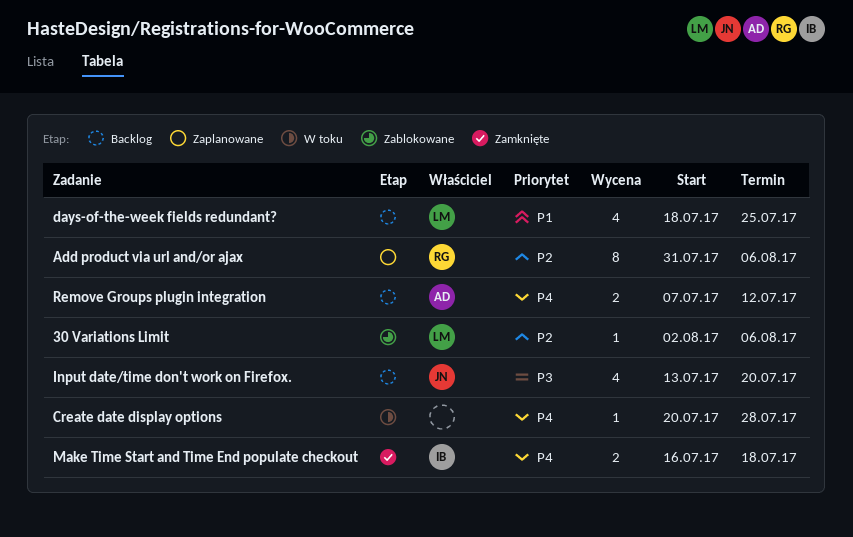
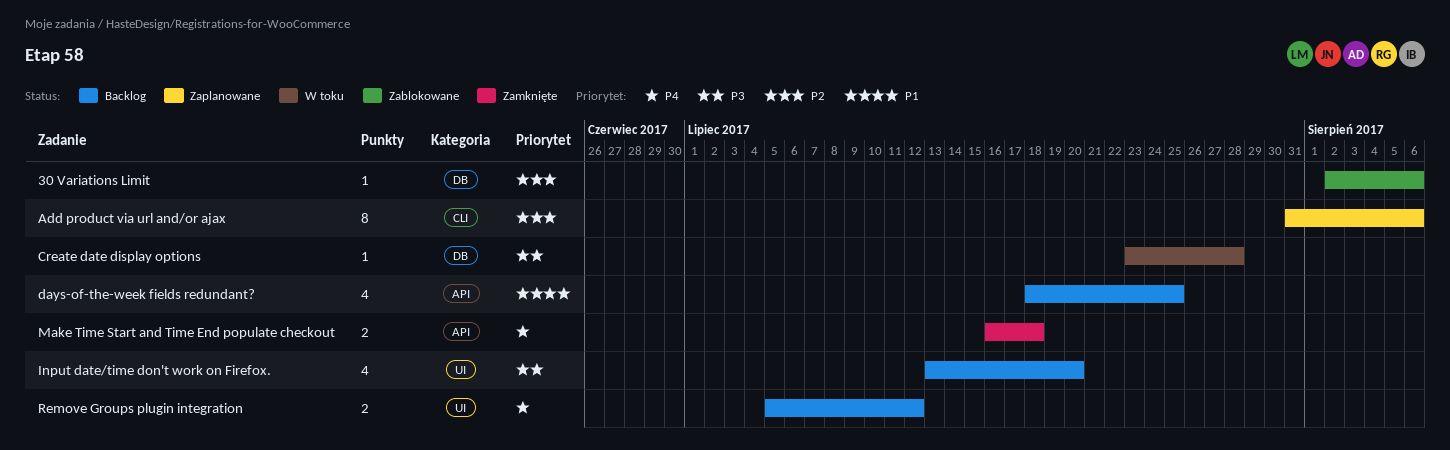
Create date display options, priority: P4 -> P3
Create date display options, start: Jul 20 -> Jul 23
Remove Groups plugin integration, start: Jul 7 -> Jul 5

